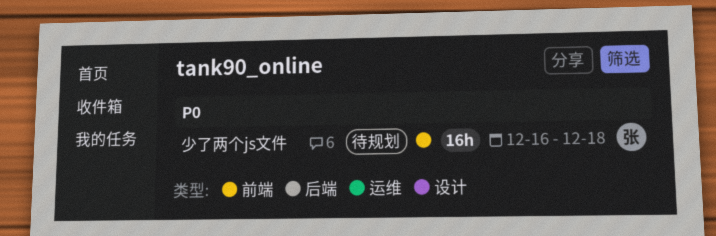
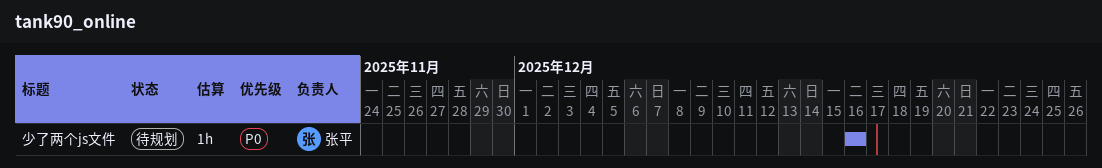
少了两个js文件, estimate: 16h -> 1h
少了两个js文件, due: Dec 18 -> Dec 16

